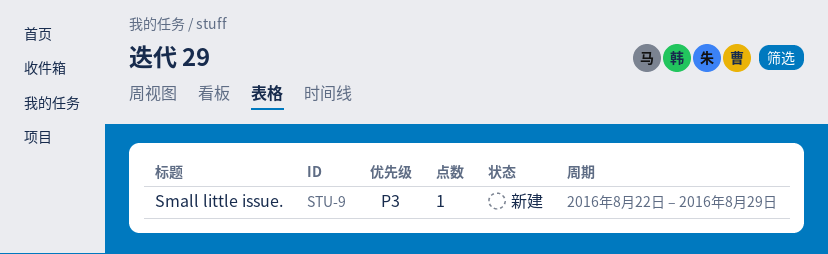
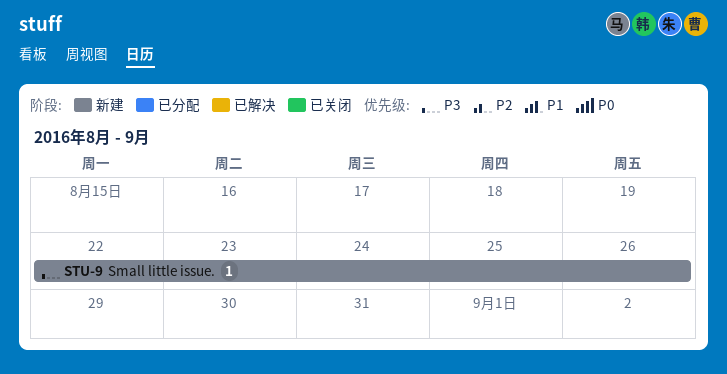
STU-9, due: Aug 29 -> Aug 26

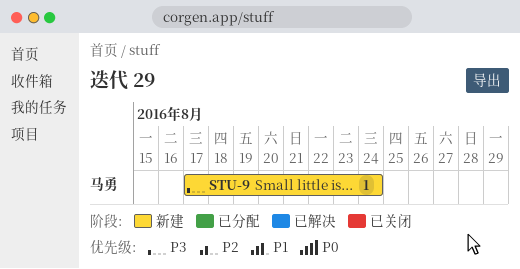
STU-9, start: Aug 22 -> Aug 17
STU-9, due: Aug 26 -> Aug 24

